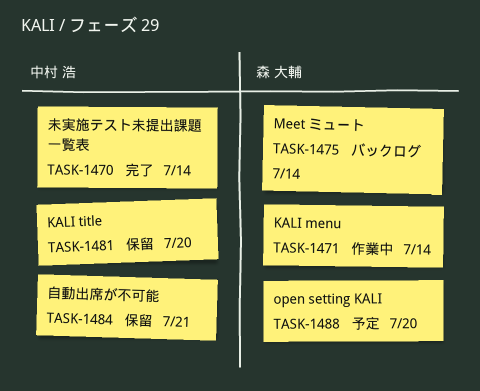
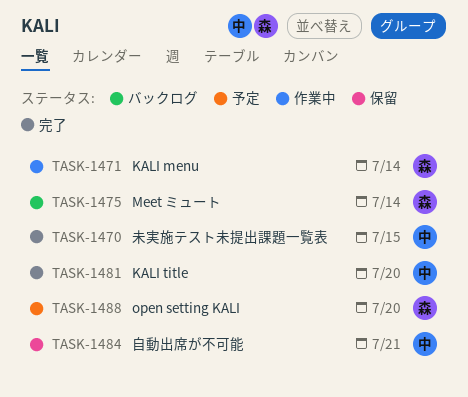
TASK-1470, due: Jul 14 -> Jul 15
TASK-1481, status: 保留 -> 完了

